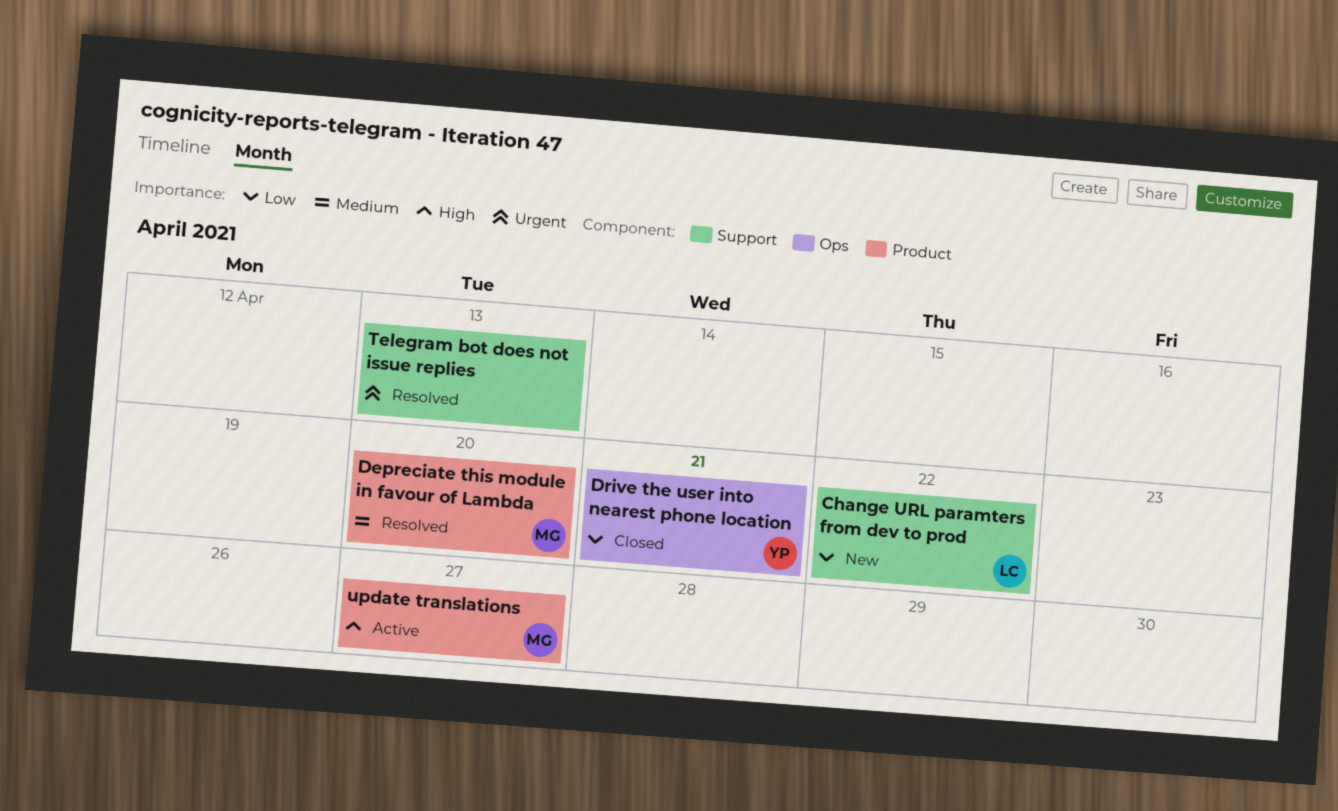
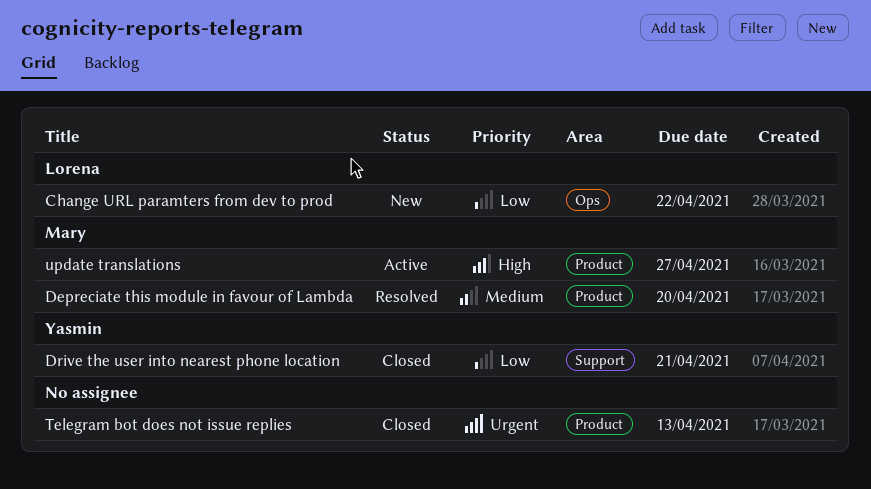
Change URL paramters from dev to prod, label: Support -> Ops
Drive the user into nearest phone location, label: Ops -> Support
Telegram bot does not issue replies, status: Resolved -> Closed
Telegram bot does not issue replies, label: Support -> Product

